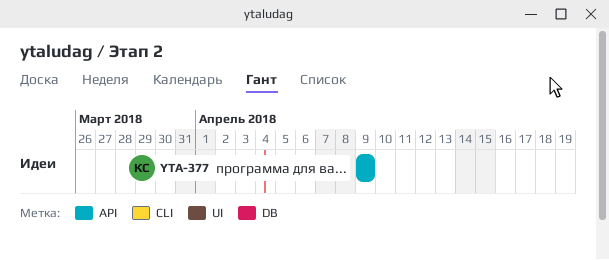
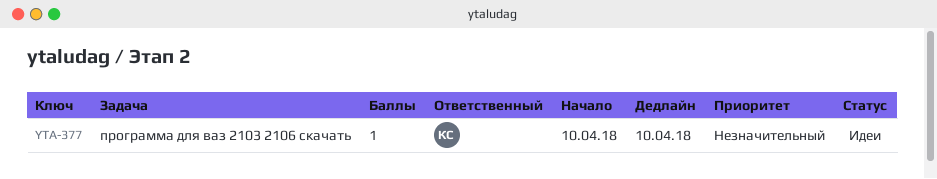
YTA-377, start: Apr 9 -> Apr 10
YTA-377, due: Apr 9 -> Apr 10

